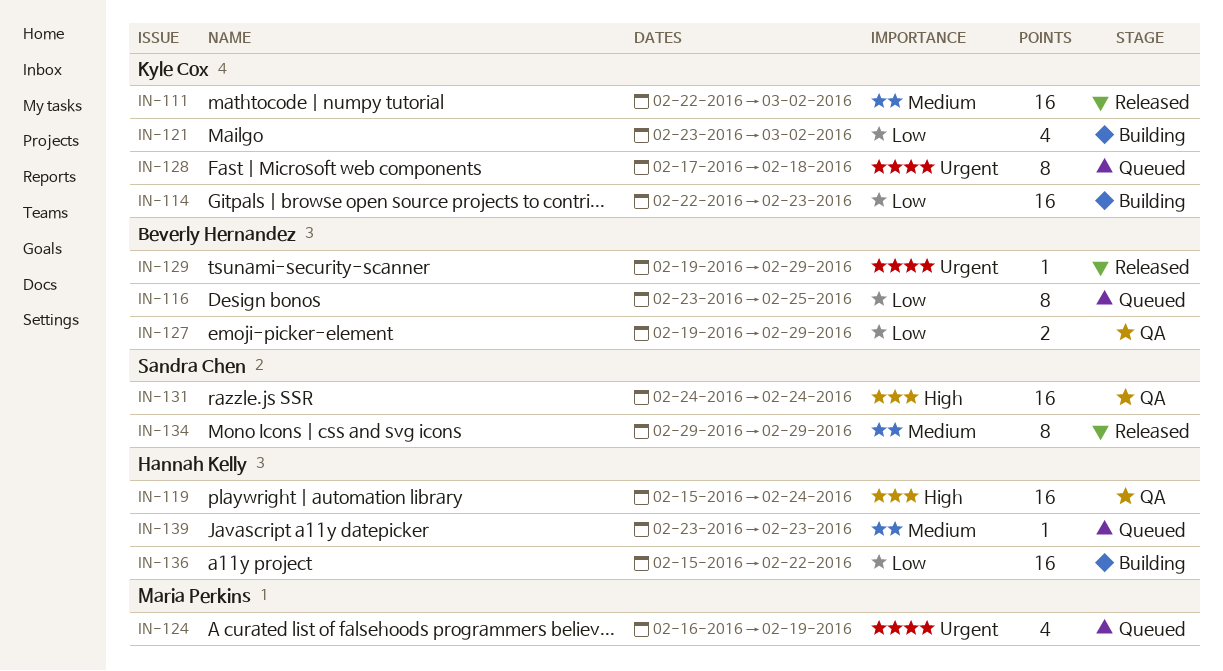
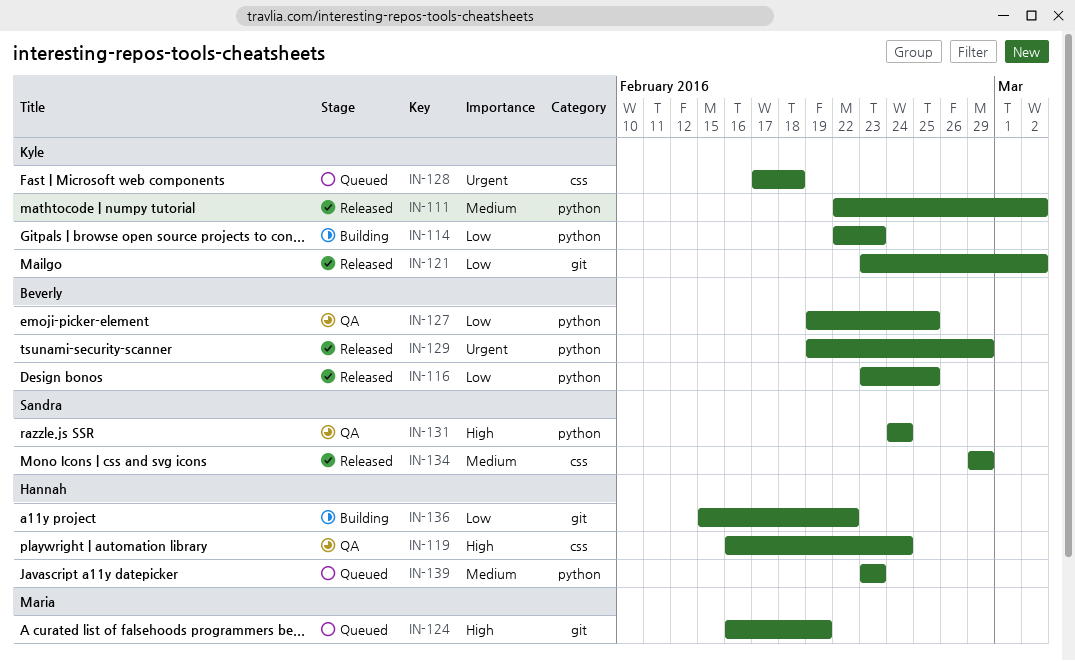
IN-116, status: Queued -> Released
IN-119, start: Feb 15 -> Feb 16
IN-121, status: Building -> Released
IN-124, priority: Urgent -> High
IN-127, due: Feb 29 -> Feb 25

